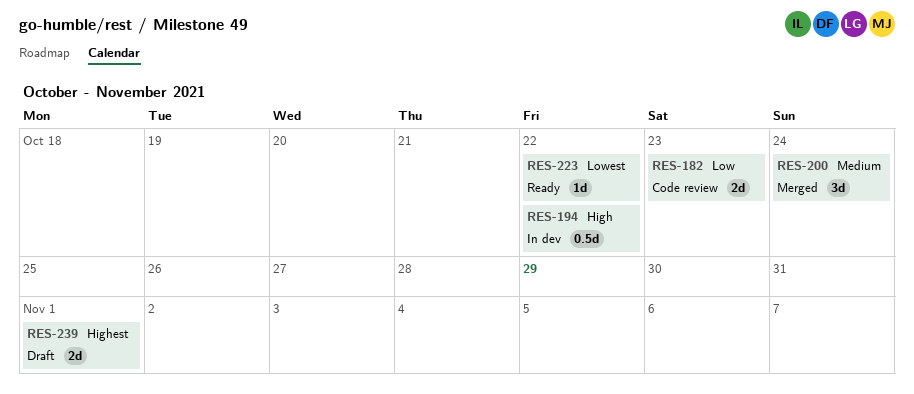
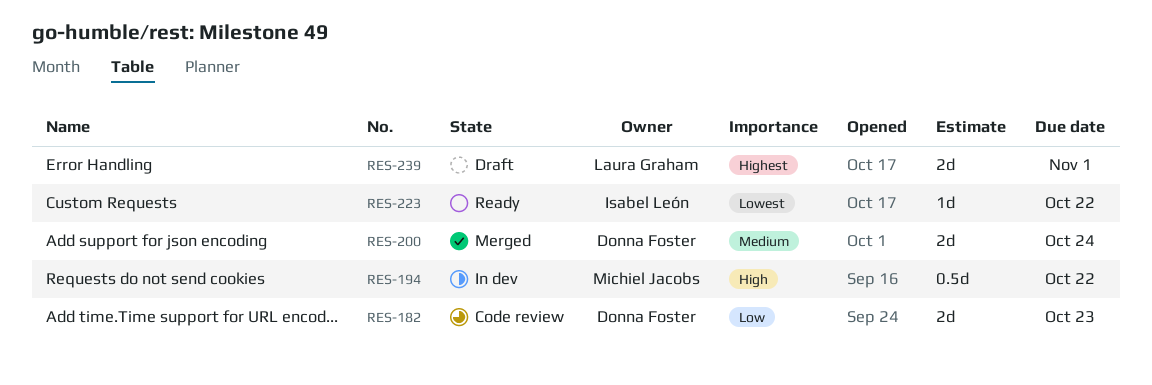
RES-200, estimate: 3d -> 2d

